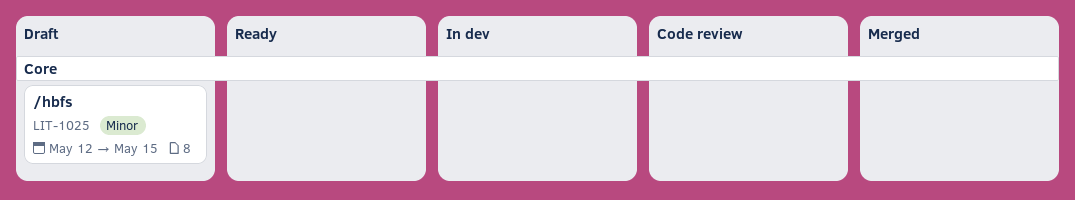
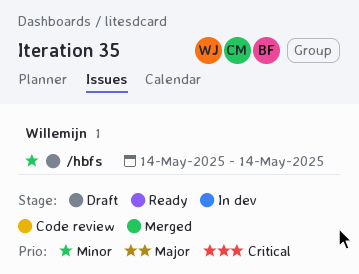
/hbfs, start: May 12 -> May 14
/hbfs, due: May 15 -> May 14

